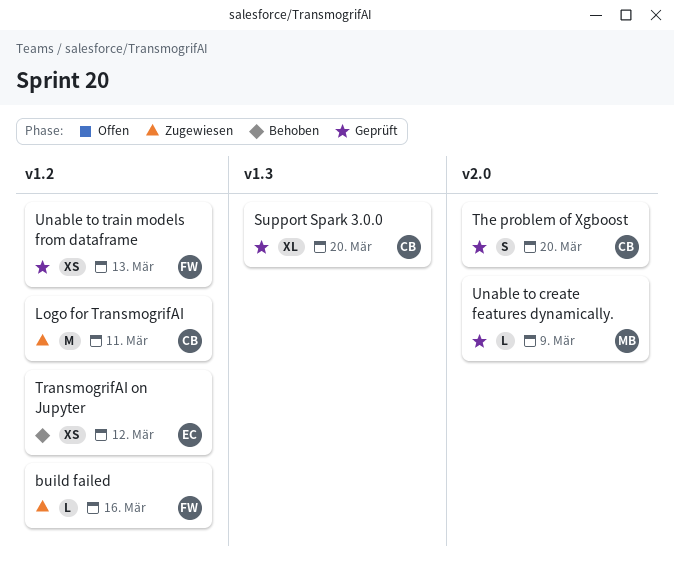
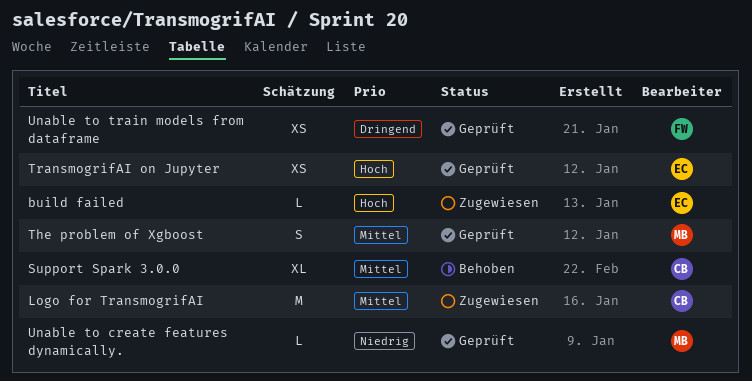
build failed, owner: FW -> EC
Support Spark 3.0.0, status: Geprüft -> Behoben
The problem of Xgboost, owner: CB -> MB
TransmogrifAI on Jupyter, status: Behoben -> Geprüft

